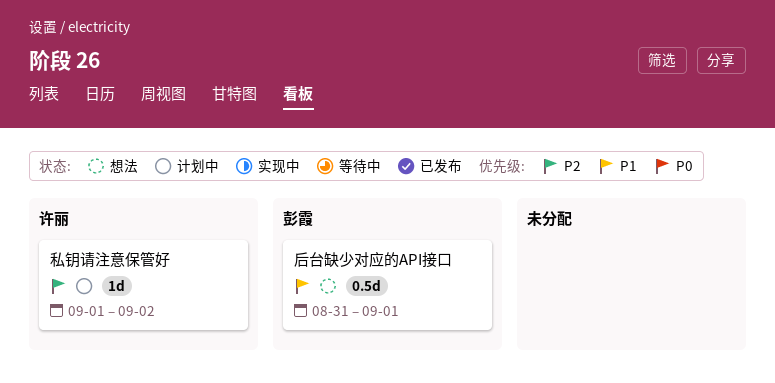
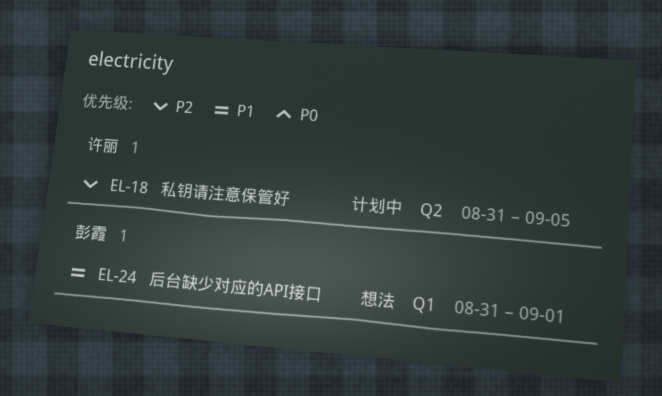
私钥请注意保管好, start: Sep 1 -> Aug 31
私钥请注意保管好, due: Sep 2 -> Sep 5

